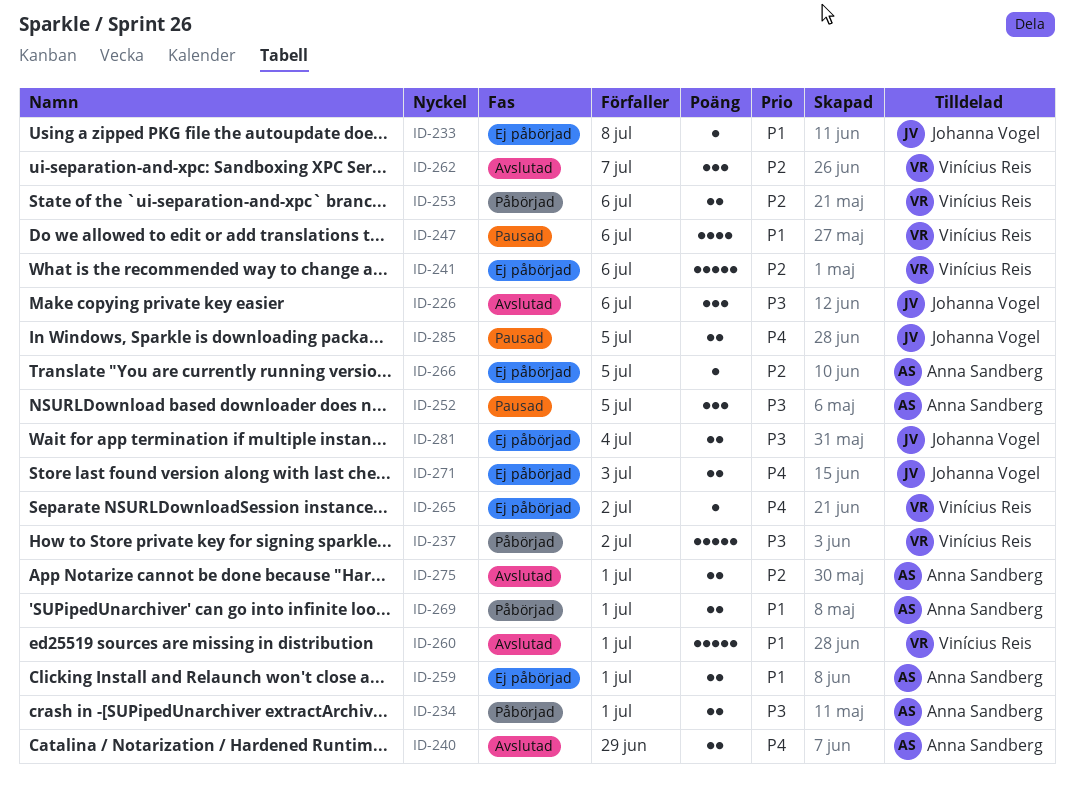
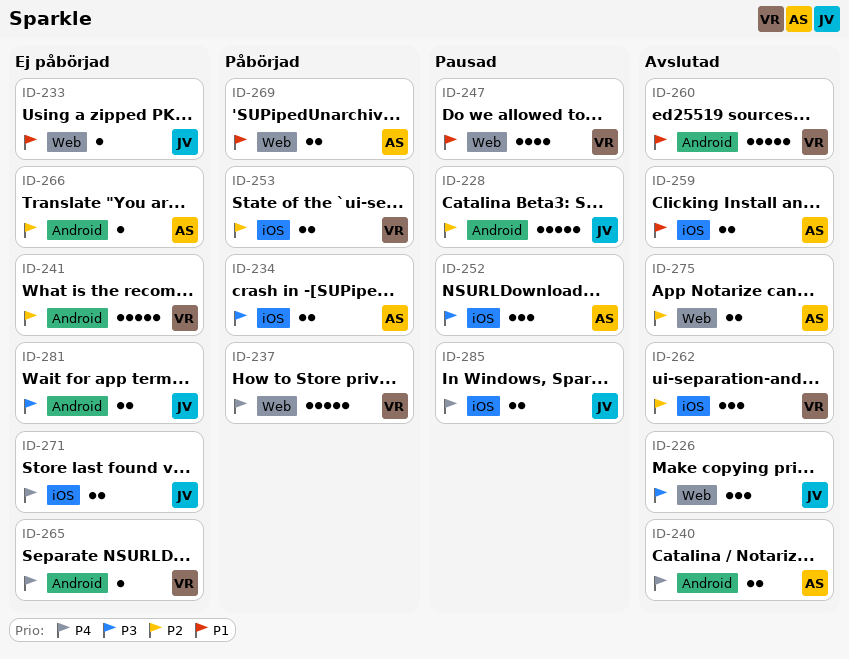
ID-228: none -> present
ID-237, priority: P3 -> P4
ID-259, status: Ej påbörjad -> Avslutad

